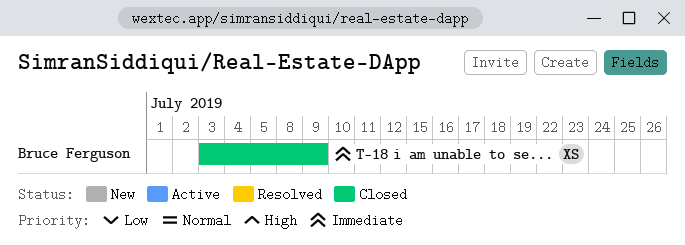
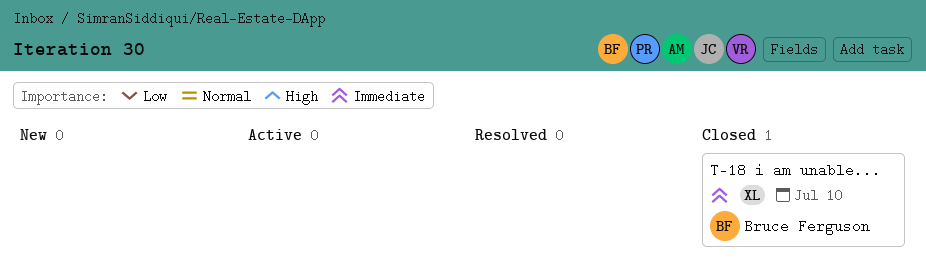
T-18, estimate: XS -> XL
T-18, due: Jul 9 -> Jul 10

